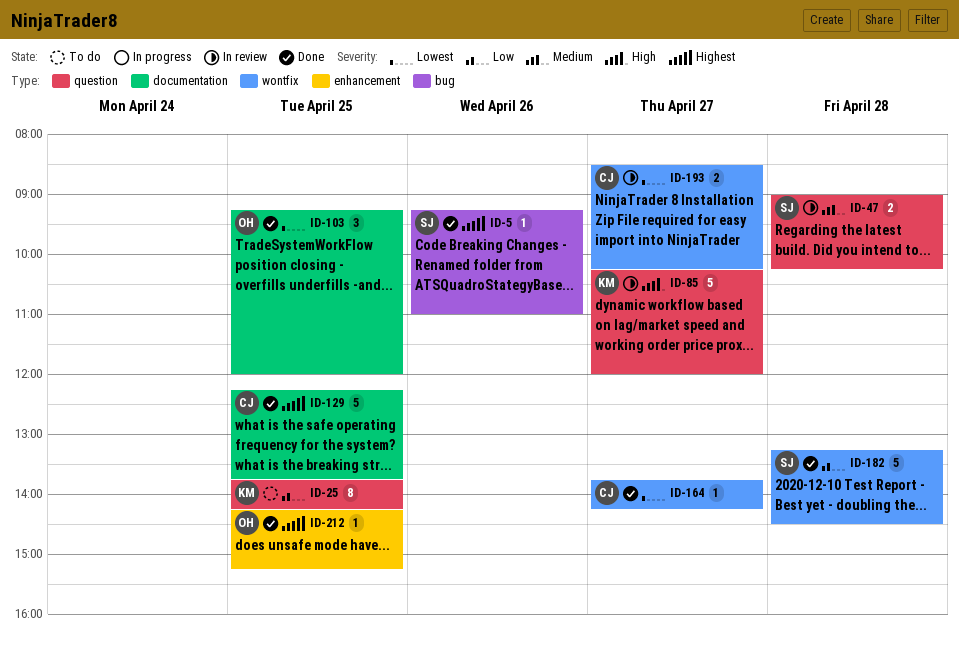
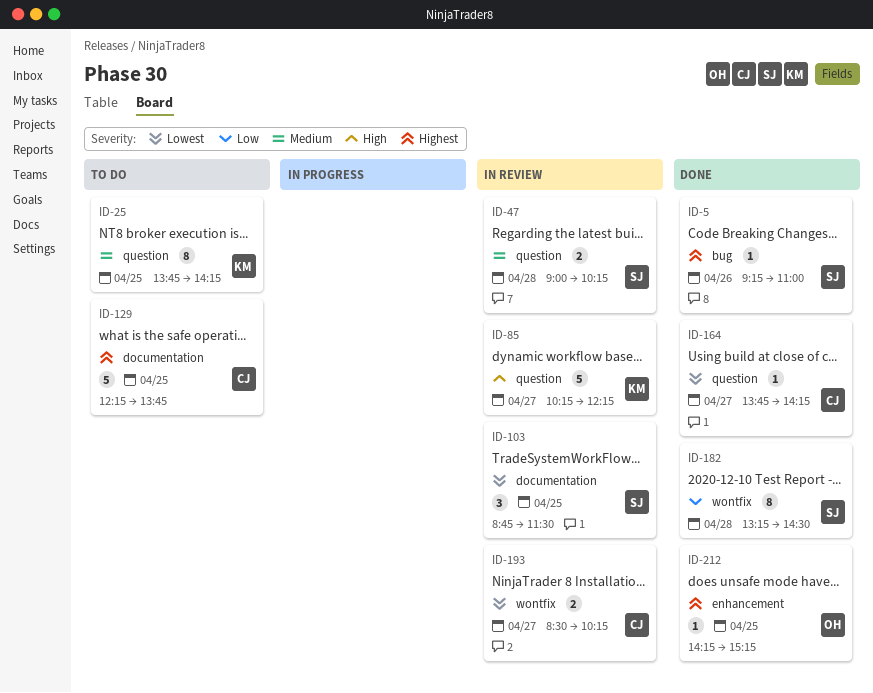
ID-25, priority: Low -> Medium
ID-85, ends: 12:00 -> 12:15
ID-103, status: Done -> In review
ID-103, owner: OH -> SJ
ID-103, begins: 09:15 -> 08:45
ID-103, ends: 12:00 -> 11:30
ID-129, status: Done -> To do
ID-164, label: wontfix -> question
ID-182, estimate: 5 -> 8

